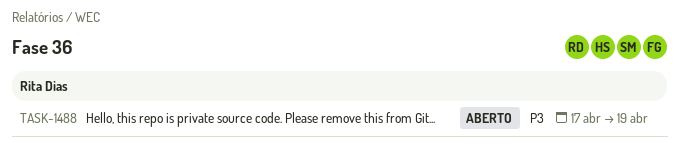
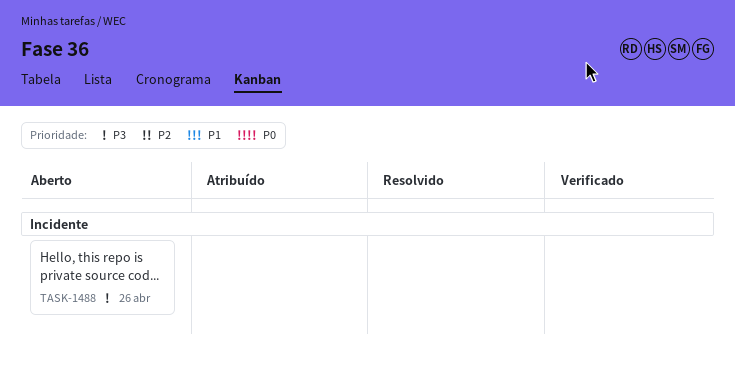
TASK-1488, due: Apr 19 -> Apr 26

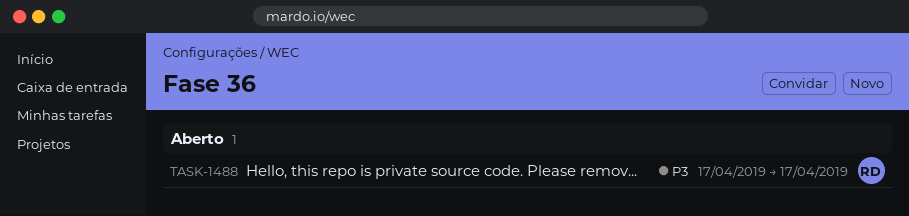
TASK-1488, due: Apr 26 -> Apr 17

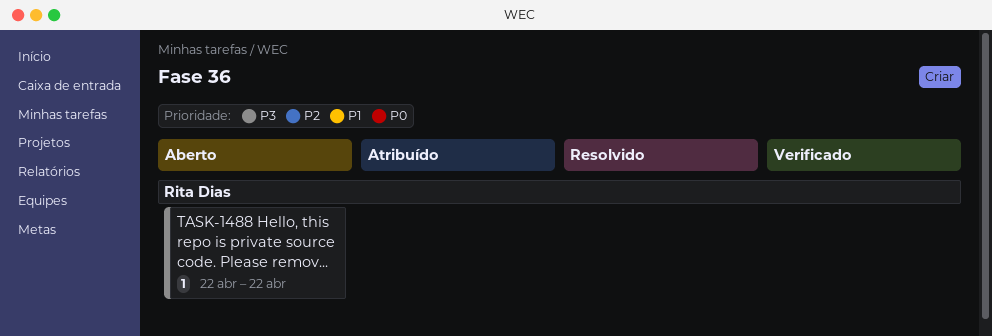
TASK-1488, start: Apr 17 -> Apr 22
TASK-1488, due: Apr 17 -> Apr 22

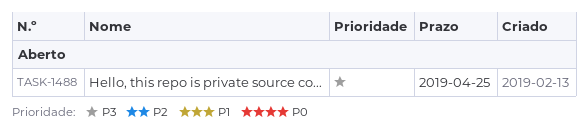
TASK-1488, due: Apr 22 -> Apr 25

